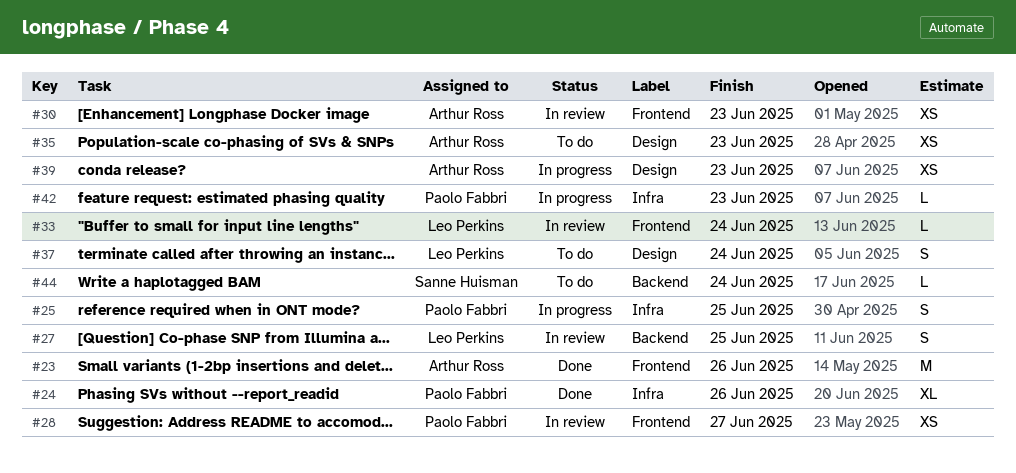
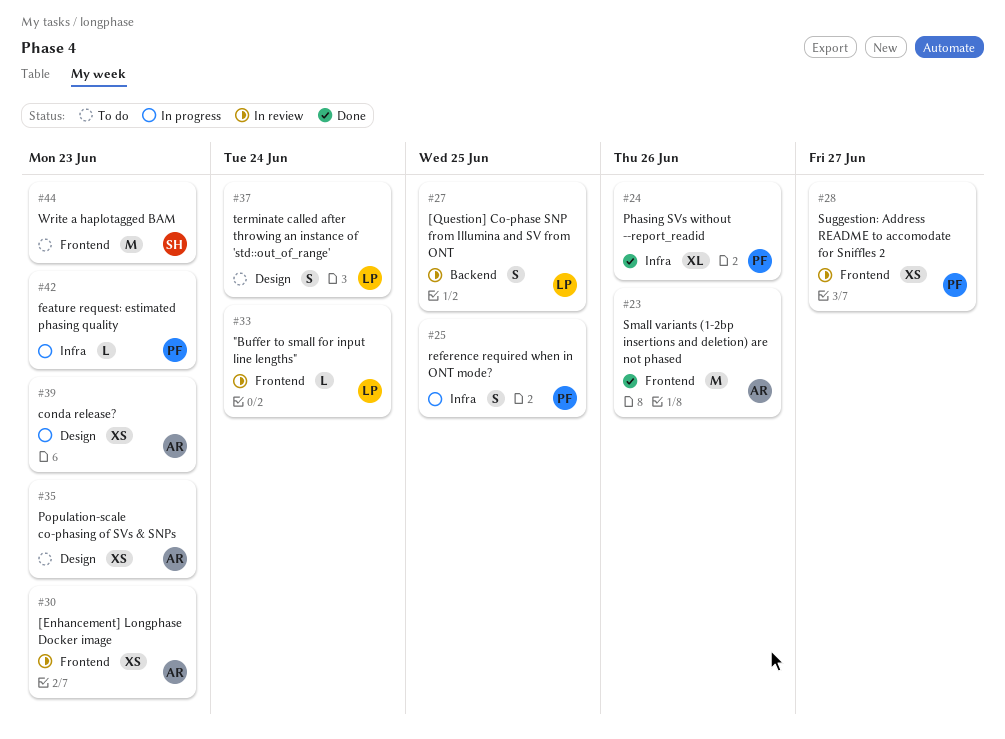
#44, label: Backend -> Frontend
#44, estimate: L -> M
#44, due: Jun 24 -> Jun 23

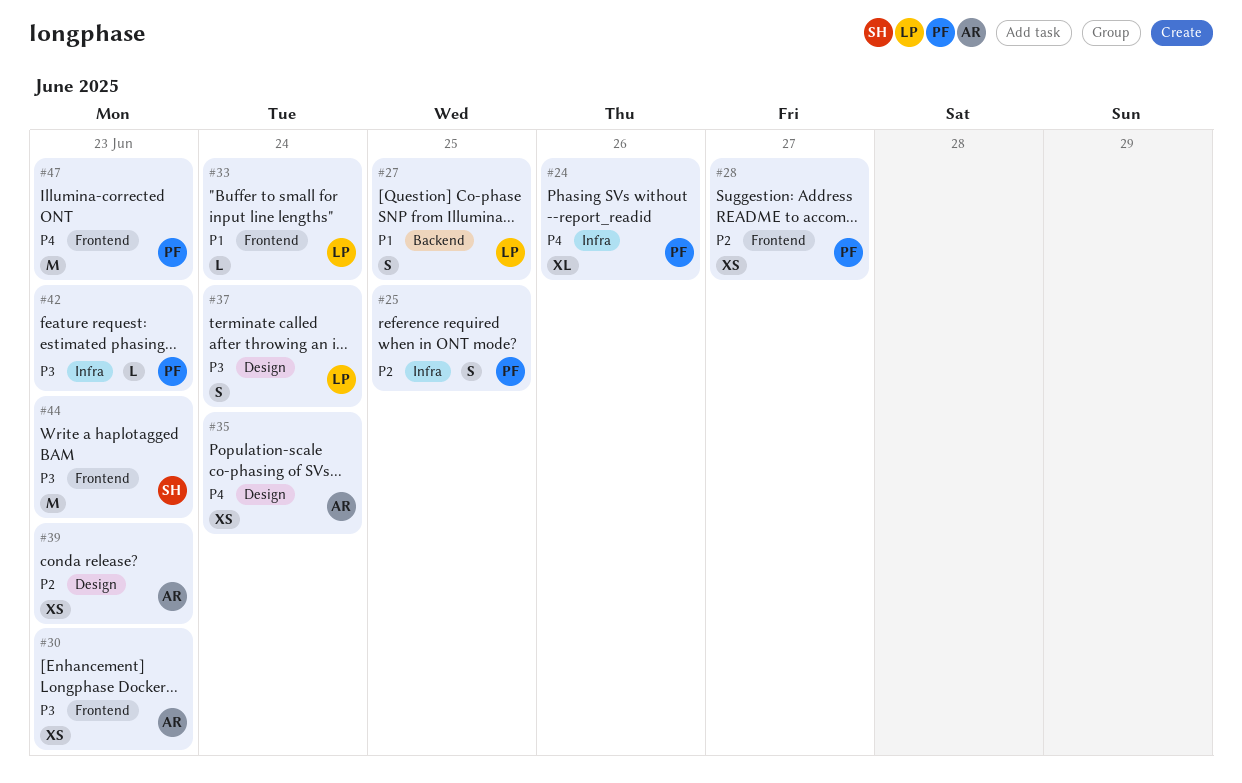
#23: present -> none
#35, due: Jun 23 -> Jun 24
#47: none -> present

